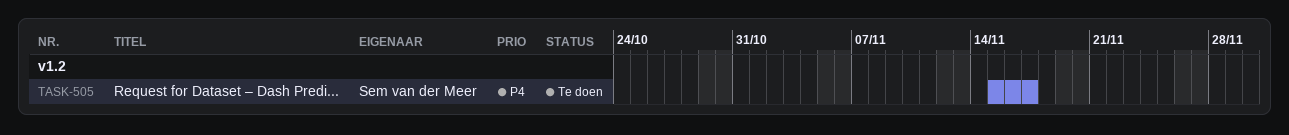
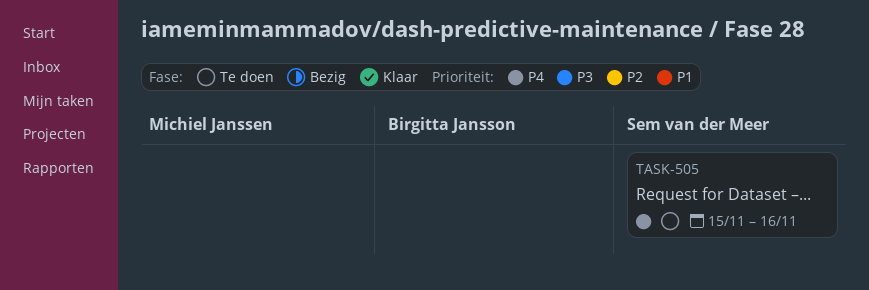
TASK-505, due: Nov 17 -> Nov 16

